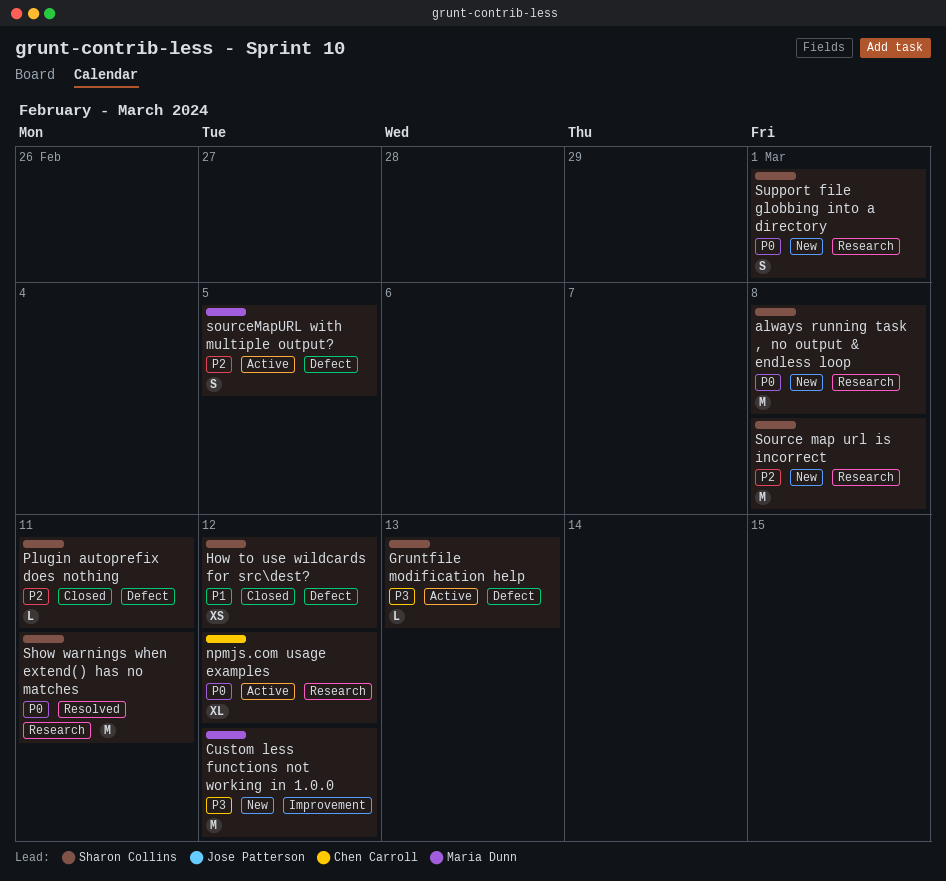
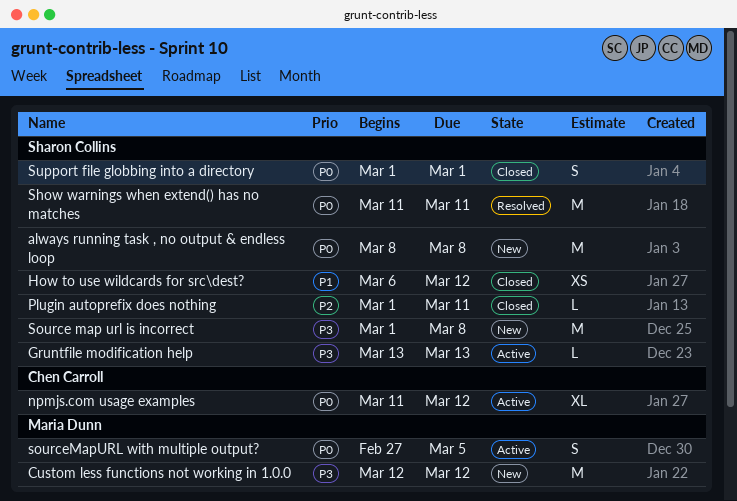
Source map url is incorrect, priority: P2 -> P3
sourceMapURL with multiple output?, priority: P2 -> P0
Support file globbing into a directory, status: New -> Closed

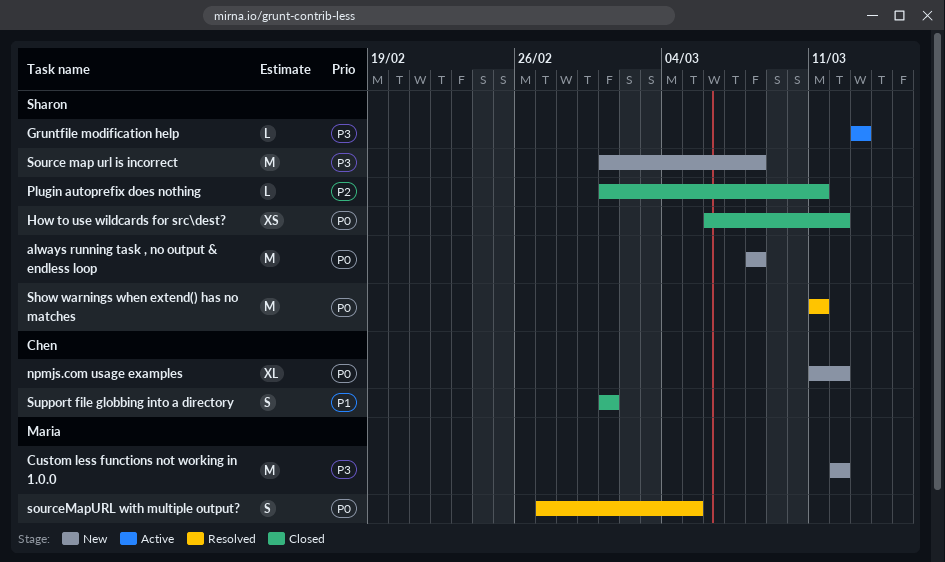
How to use wildcards for src\dest?, priority: P1 -> P0
npmjs.com usage examples, status: Active -> New
sourceMapURL with multiple output?, status: Active -> Resolved
Support file globbing into a directory, owner: Sharon Collins -> Chen Carroll
Support file globbing into a directory, priority: P0 -> P1

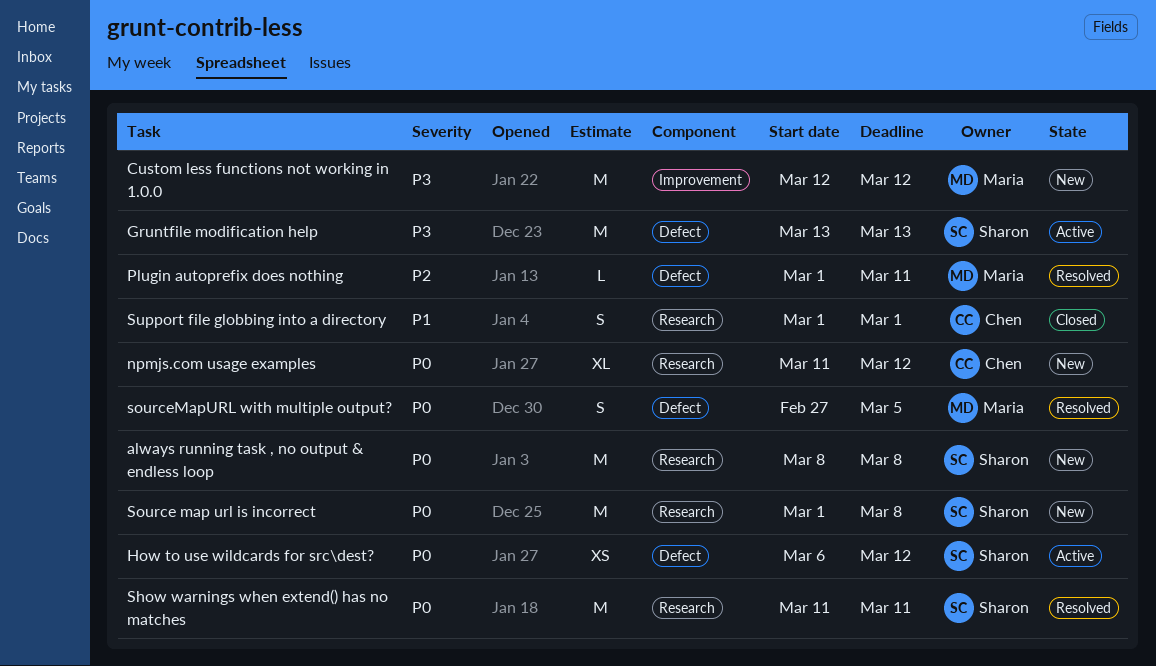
Gruntfile modification help, estimate: L -> M
How to use wildcards for src\dest?, status: Closed -> Active
Plugin autoprefix does nothing, status: Closed -> Resolved
Plugin autoprefix does nothing, owner: Sharon -> Maria
Source map url is incorrect, priority: P3 -> P0

